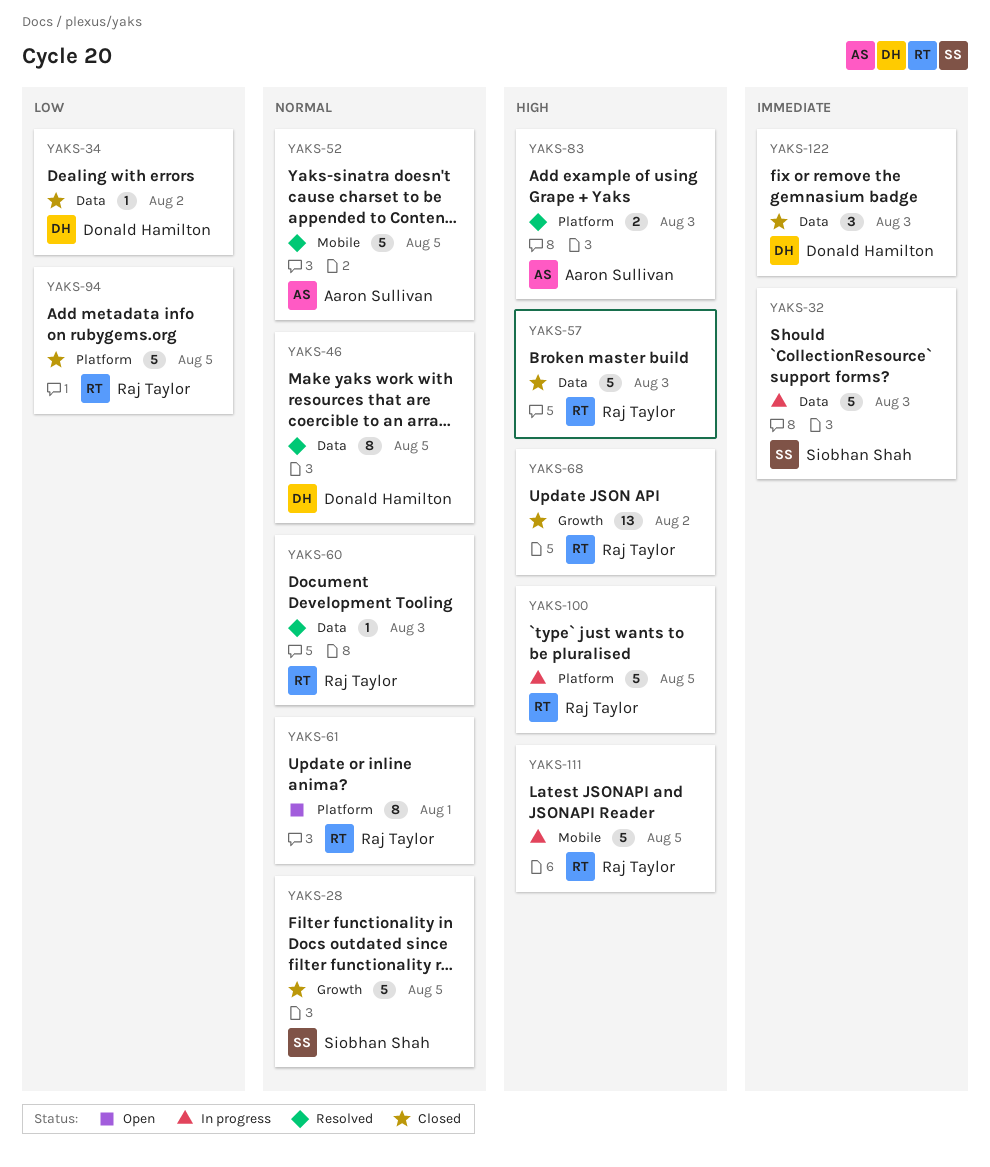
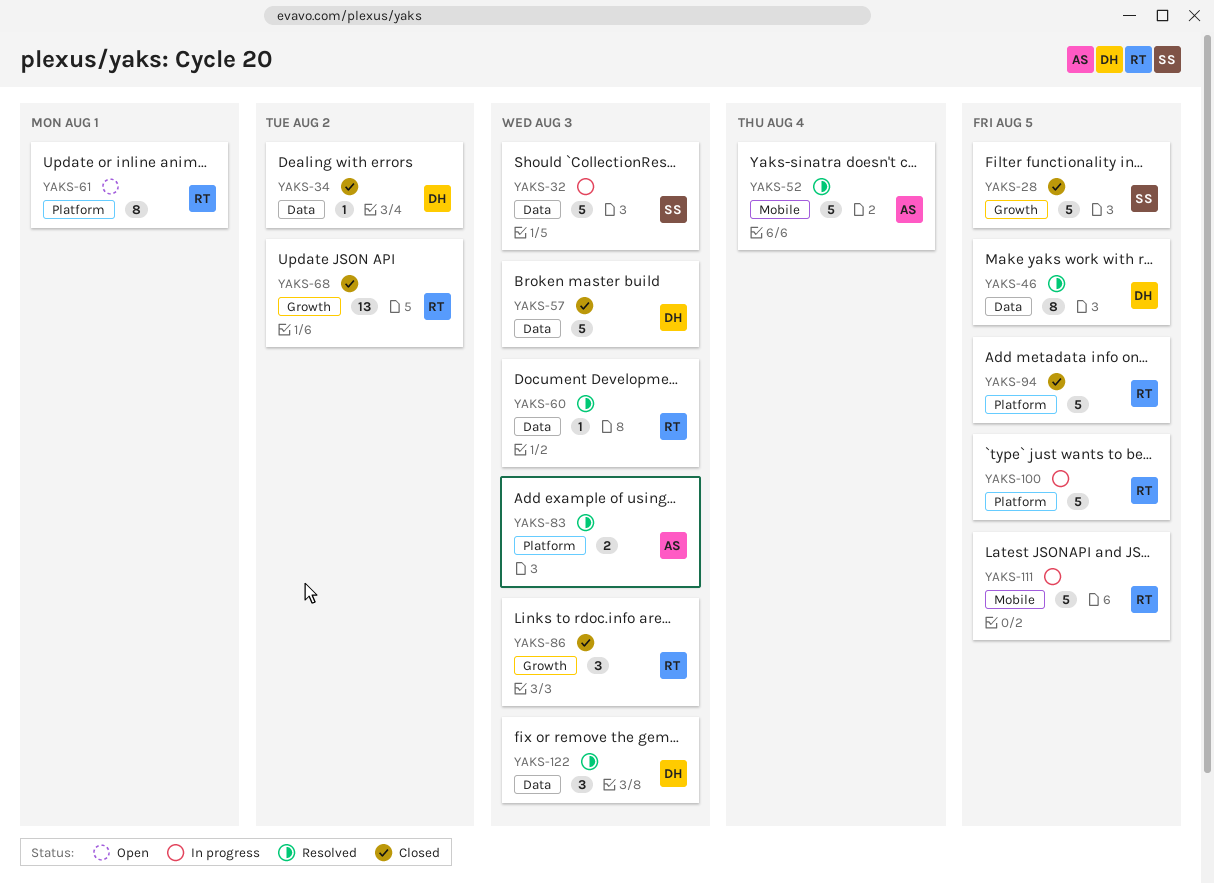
YAKS-52, due: Aug 5 -> Aug 4
YAKS-57, owner: Raj Taylor -> Donald Hamilton
YAKS-86: none -> present
YAKS-122, status: Closed -> Resolved

